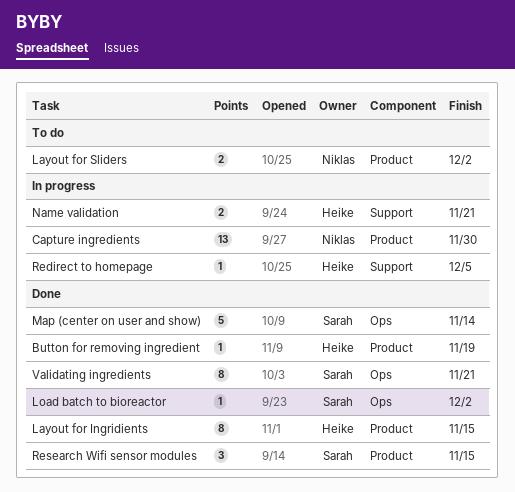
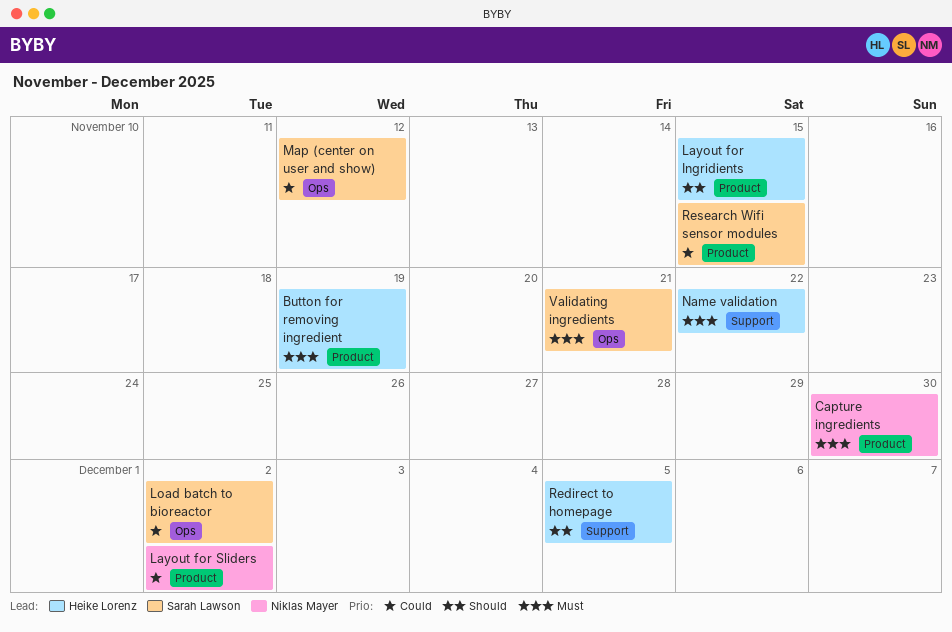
Map (center on user and show), due: Nov 14 -> Nov 12
Name validation, due: Nov 21 -> Nov 22

